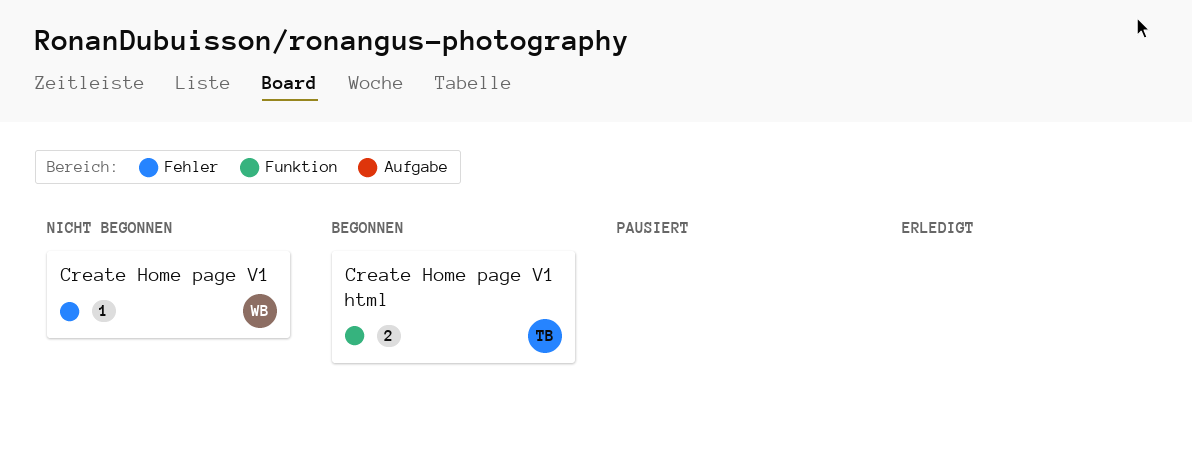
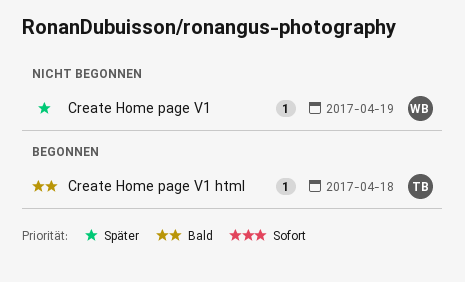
Create Home page V1 html, estimate: 2 -> 1

